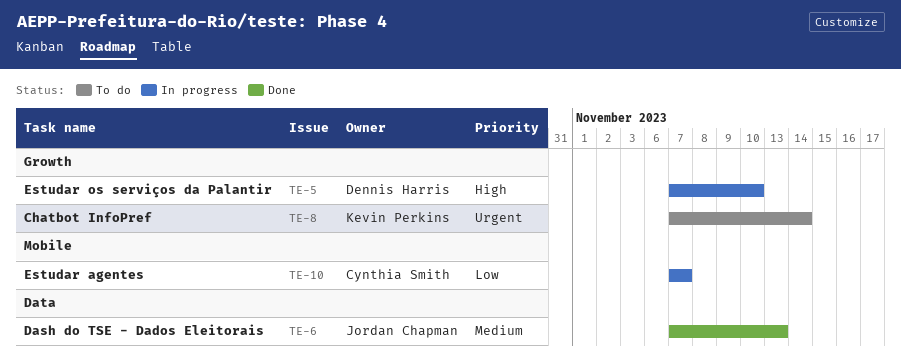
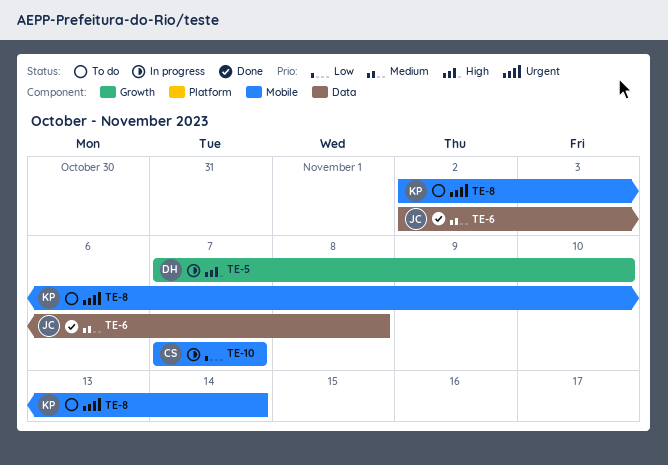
TE-6, start: Nov 7 -> Nov 2
TE-6, due: Nov 13 -> Nov 8
TE-8, label: Growth -> Mobile
TE-8, start: Nov 7 -> Nov 2

